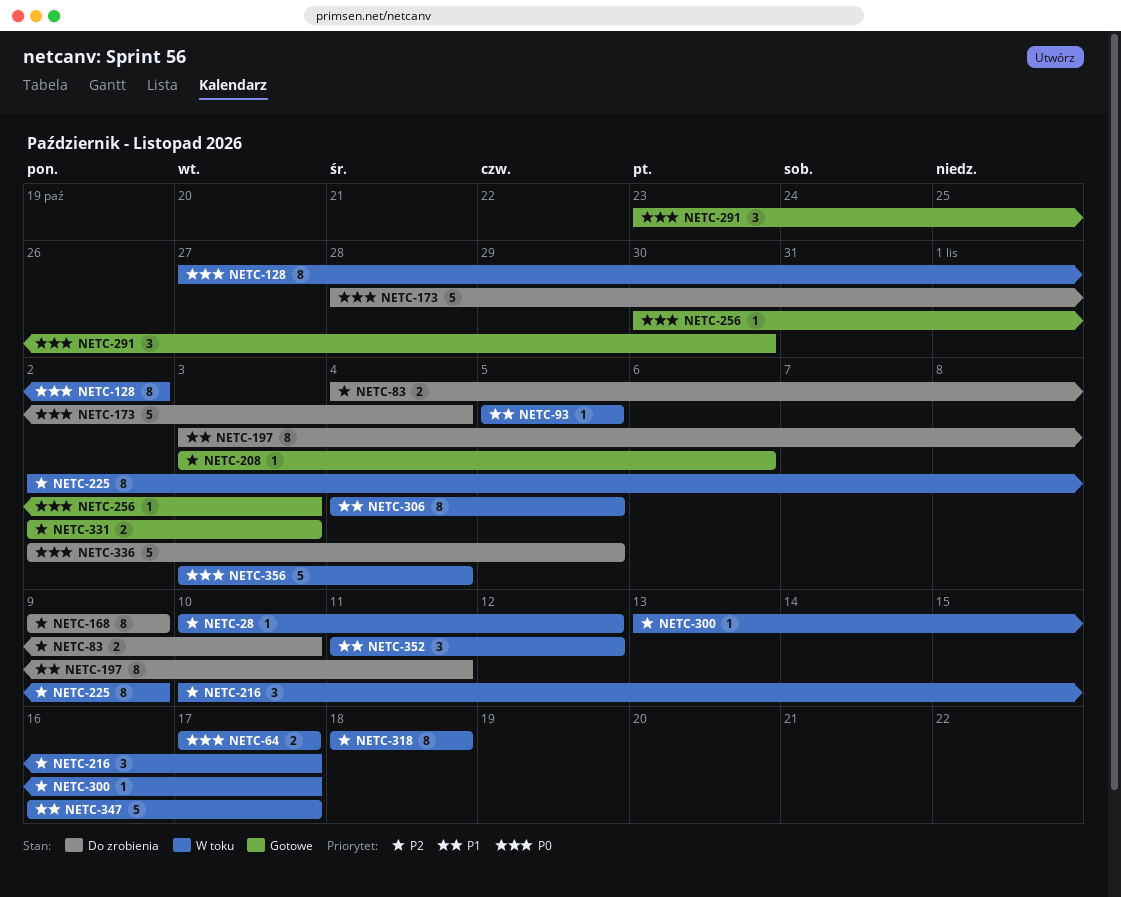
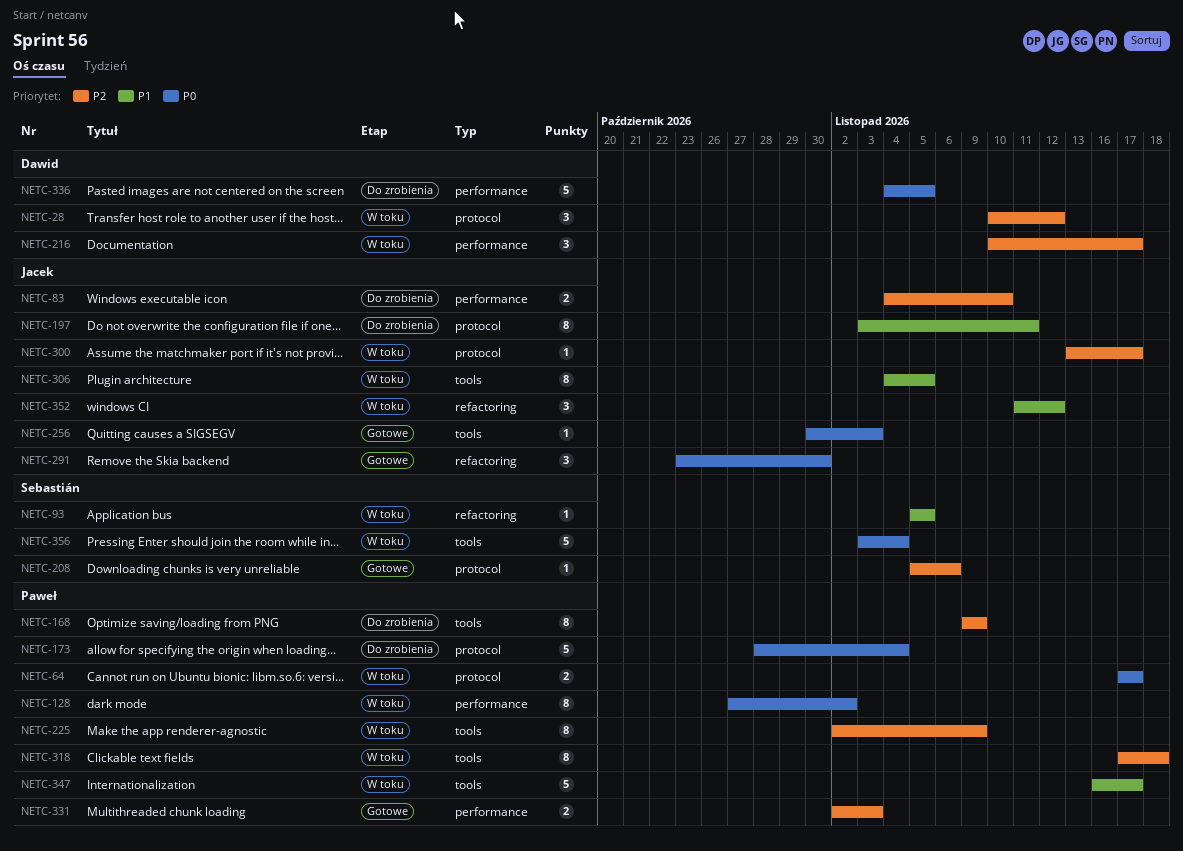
NETC-28, estimate: 1 -> 3
NETC-208, start: Nov 3 -> Nov 5
NETC-318, start: Nov 18 -> Nov 17
NETC-336, start: Nov 2 -> Nov 4

